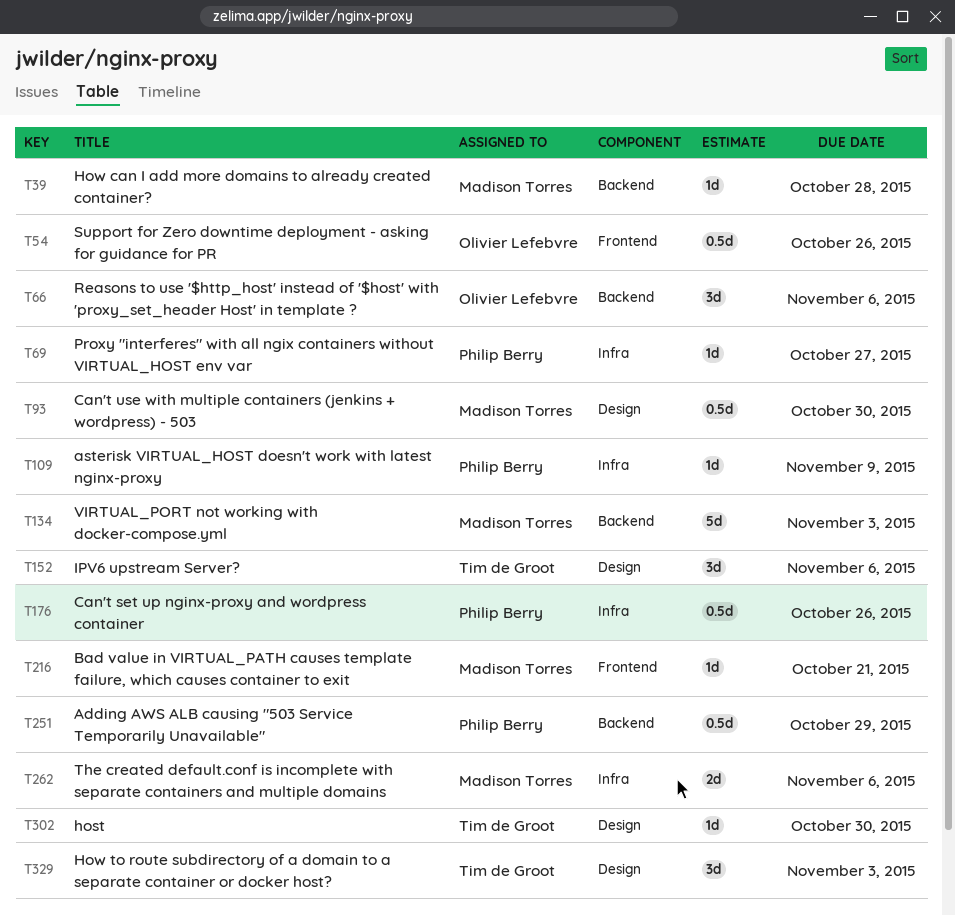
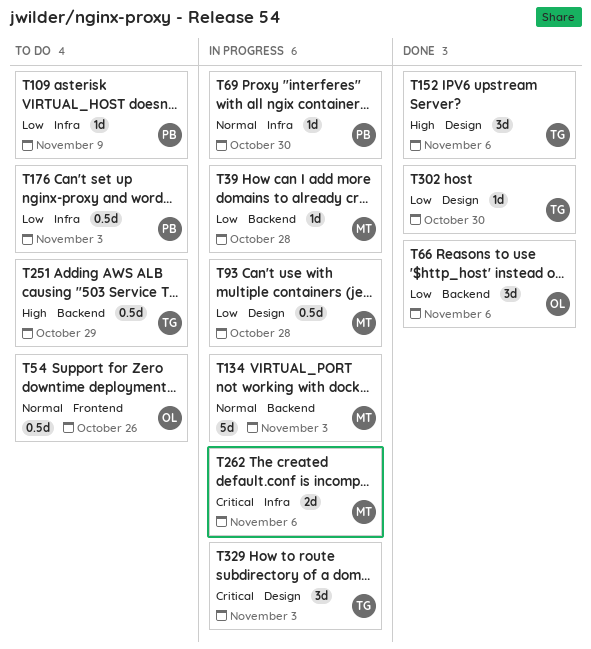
T69, due: Oct 27 -> Oct 30
T93, due: Oct 30 -> Oct 28
T176, due: Oct 26 -> Nov 3
T216: present -> none
T251, owner: Philip Berry -> Tim de Groot

